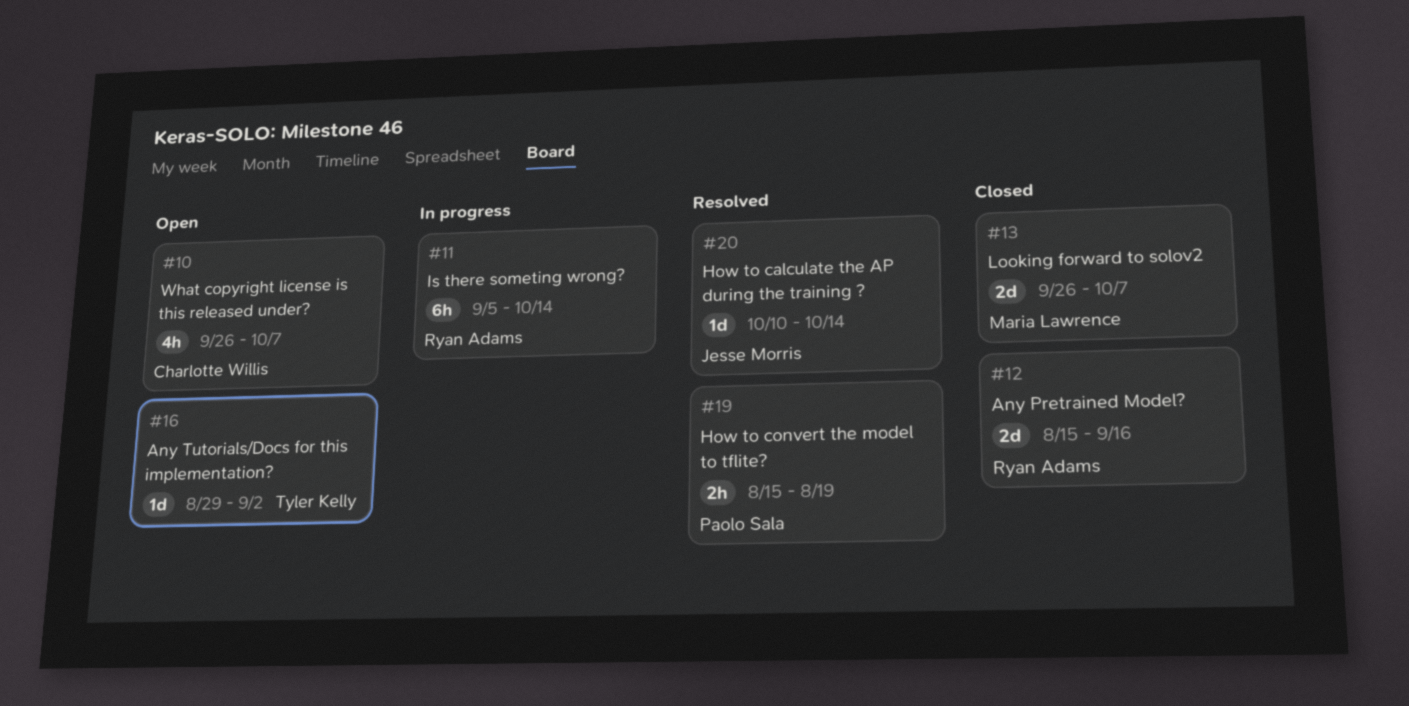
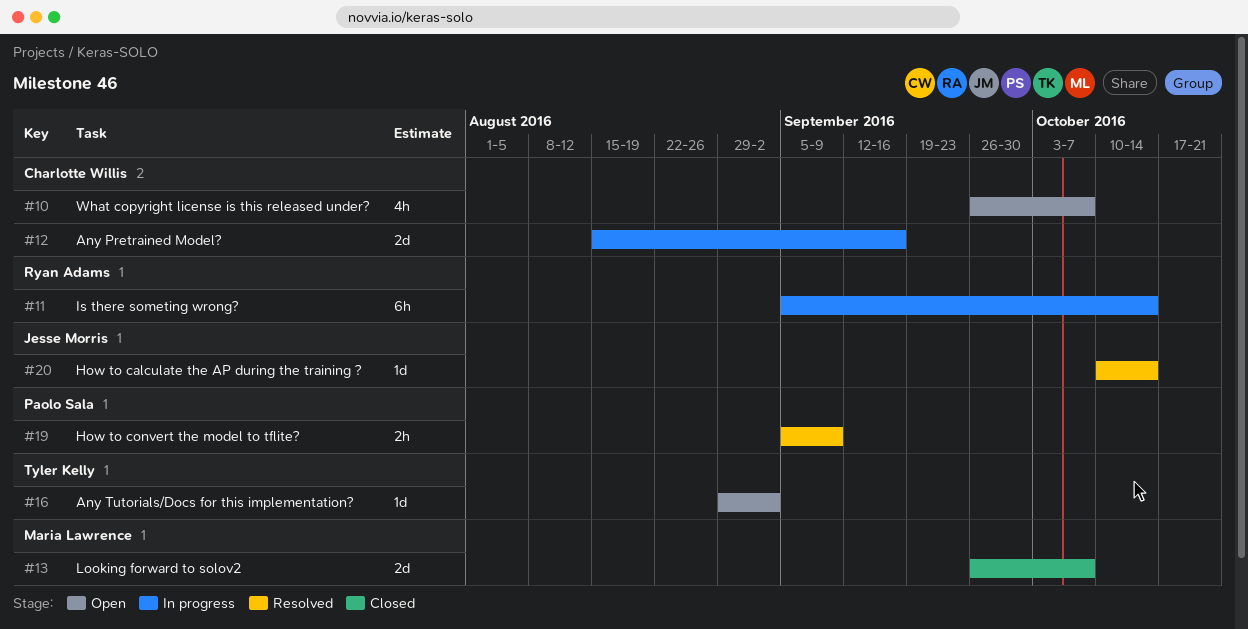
#12, status: Closed -> In progress
#12, owner: Ryan Adams -> Charlotte Willis
#19, start: Aug 15 -> Sep 5
#19, due: Aug 19 -> Sep 9

